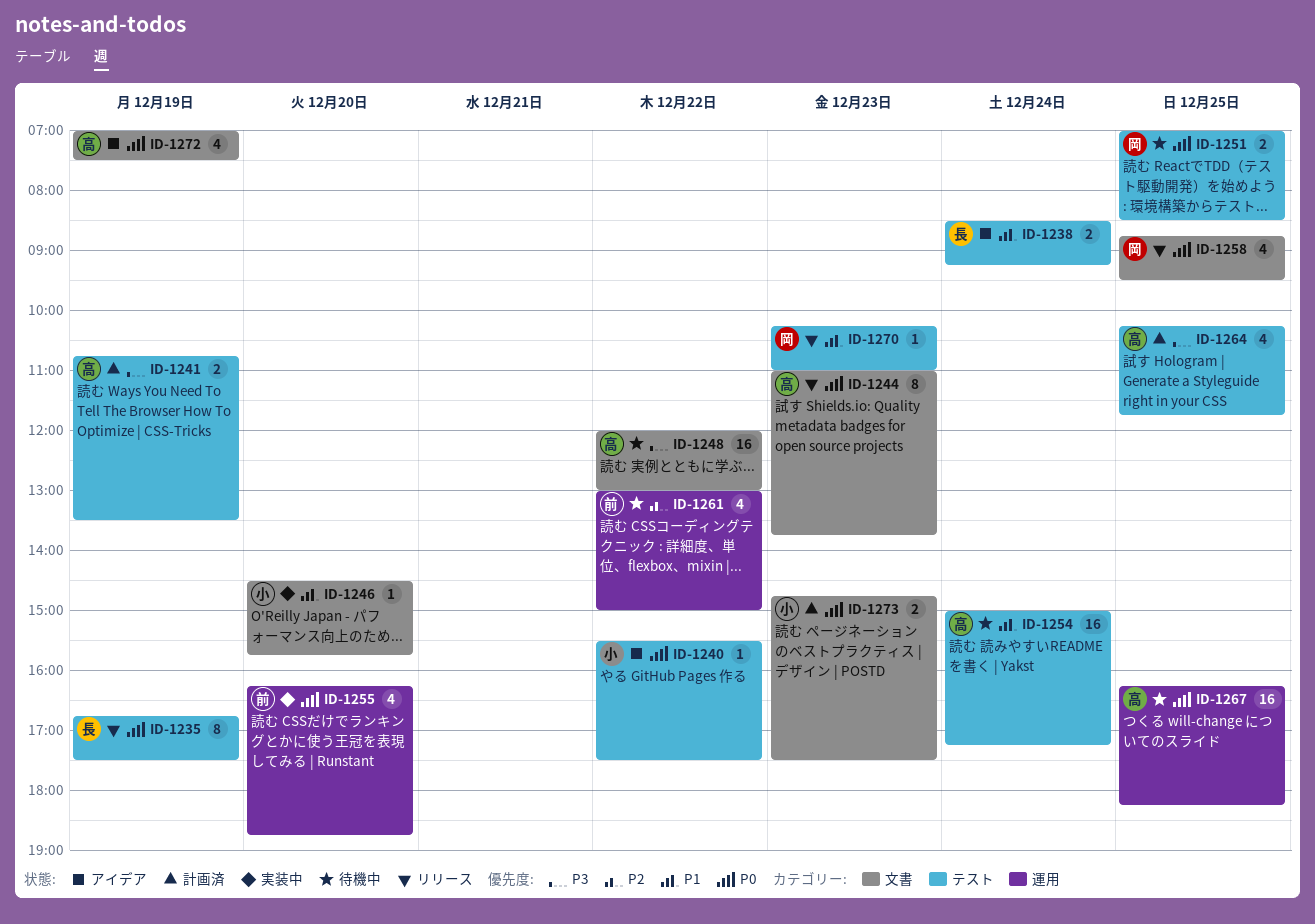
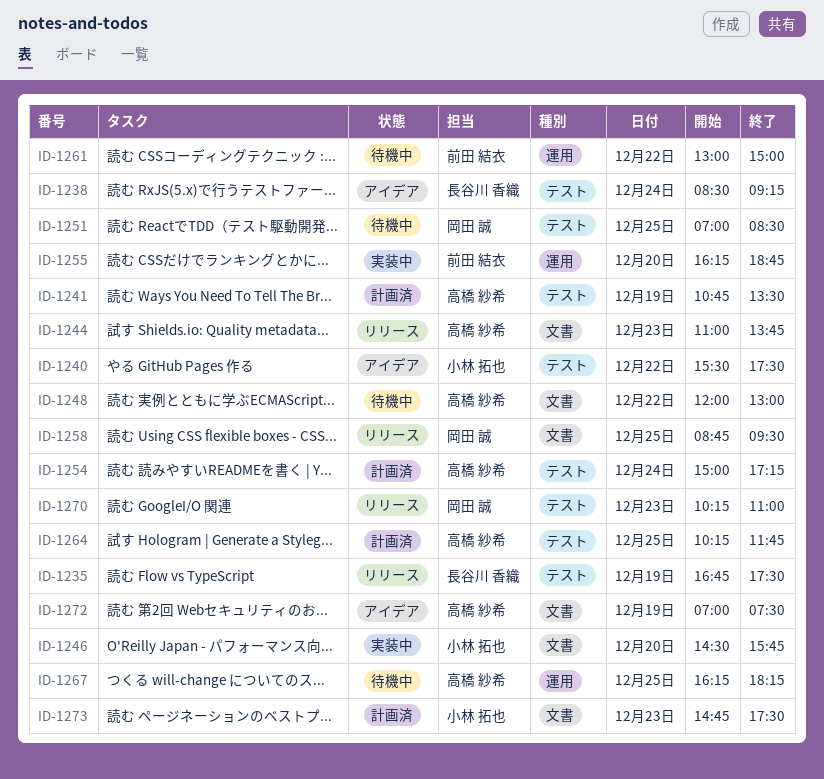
ID-1254, status: 待機中 -> 計画済

